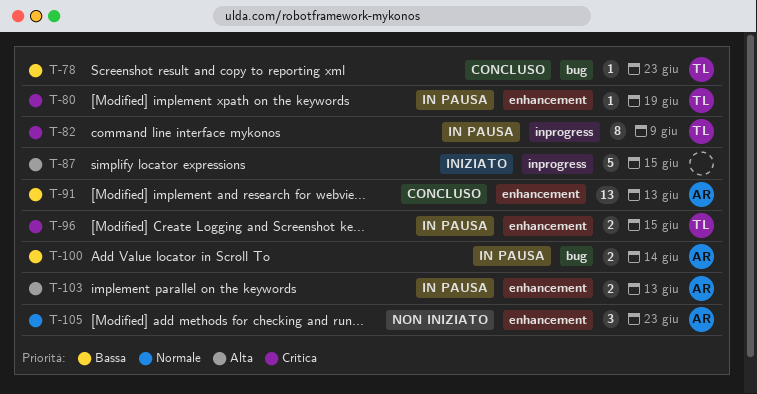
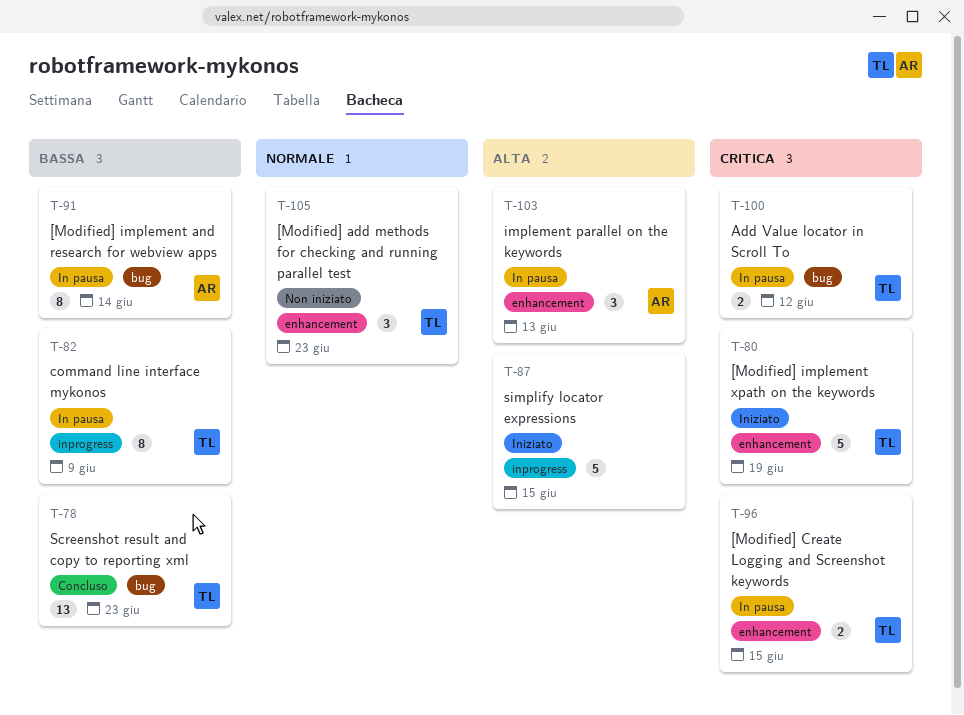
T-78, estimate: 1 -> 13
T-80, status: In pausa -> Iniziato
T-80, estimate: 1 -> 5
T-82, priority: Critica -> Bassa
T-91, status: Concluso -> In pausa
T-91, label: enhancement -> bug
T-91, estimate: 13 -> 8
T-91, due: Jun 13 -> Jun 14
T-100, owner: AR -> TL
T-100, priority: Bassa -> Critica
T-100, due: Jun 14 -> Jun 12
T-103, estimate: 2 -> 3
T-105, owner: AR -> TL

